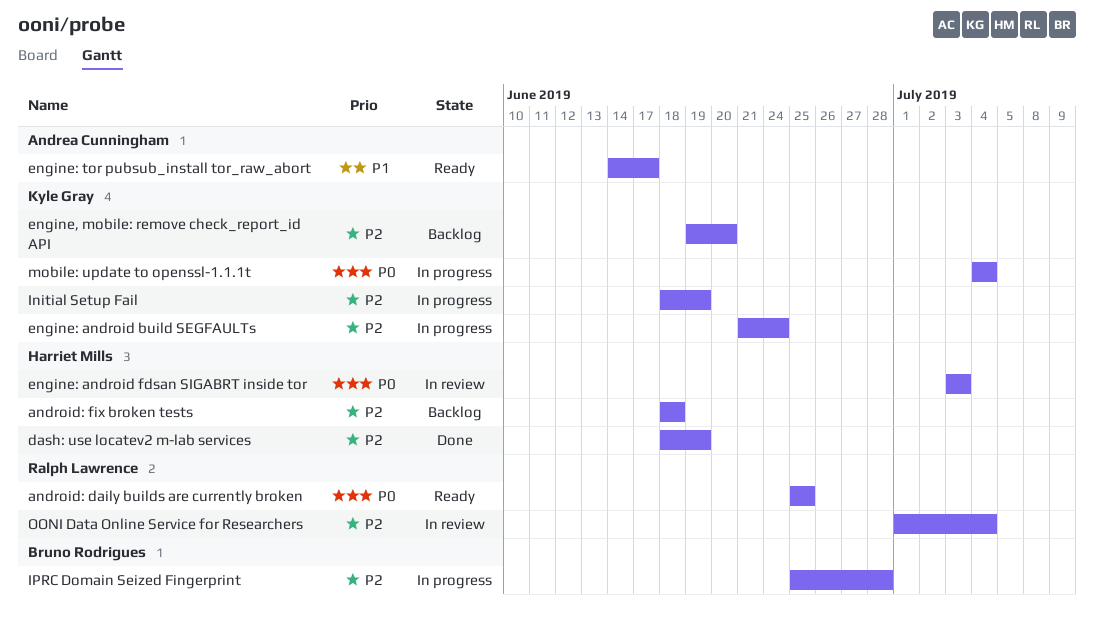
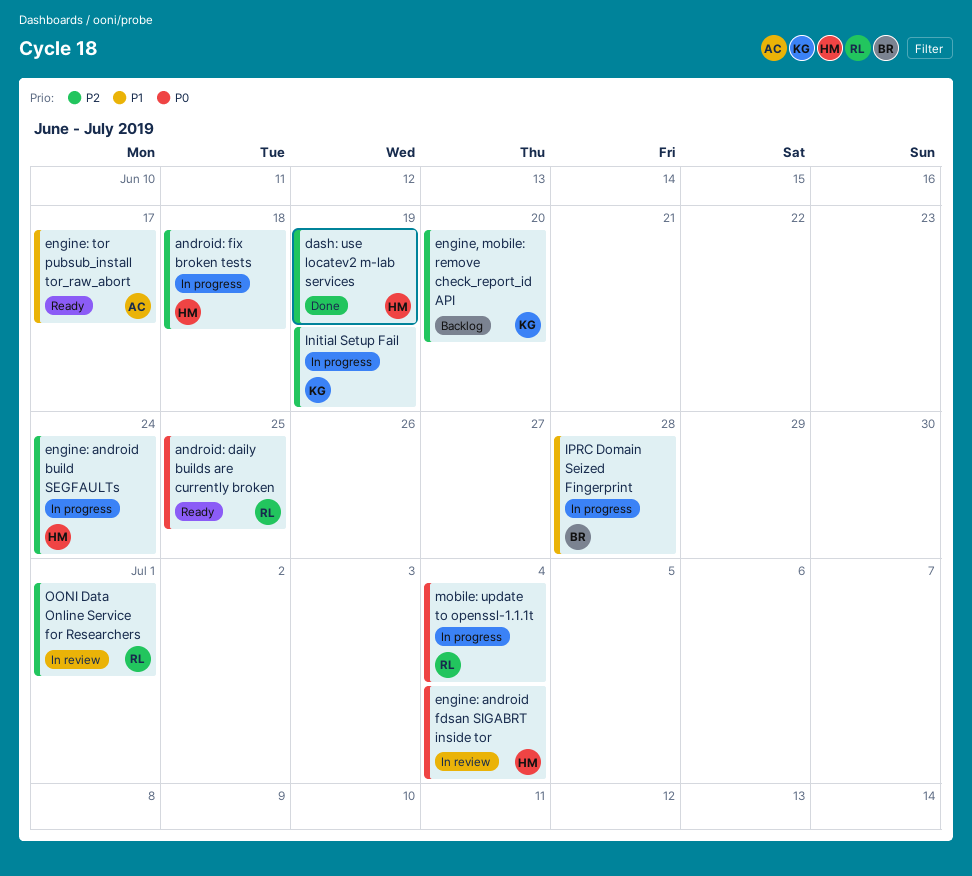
android: fix broken tests, status: Backlog -> In progress
engine: android build SEGFAULTs, owner: Kyle Gray -> Harriet Mills
engine: android fdsan SIGABRT inside tor, due: Jul 3 -> Jul 4
IPRC Domain Seized Fingerprint, priority: P2 -> P1
mobile: update to openssl-1.1.1t, owner: Kyle Gray -> Ralph Lawrence
OONI Data Online Service for Researchers, due: Jul 4 -> Jul 1

